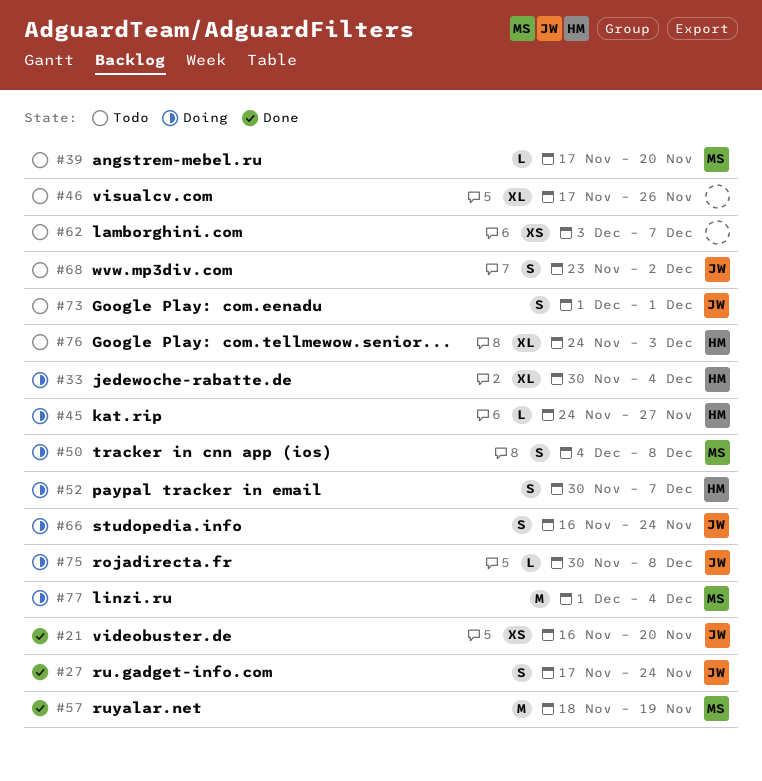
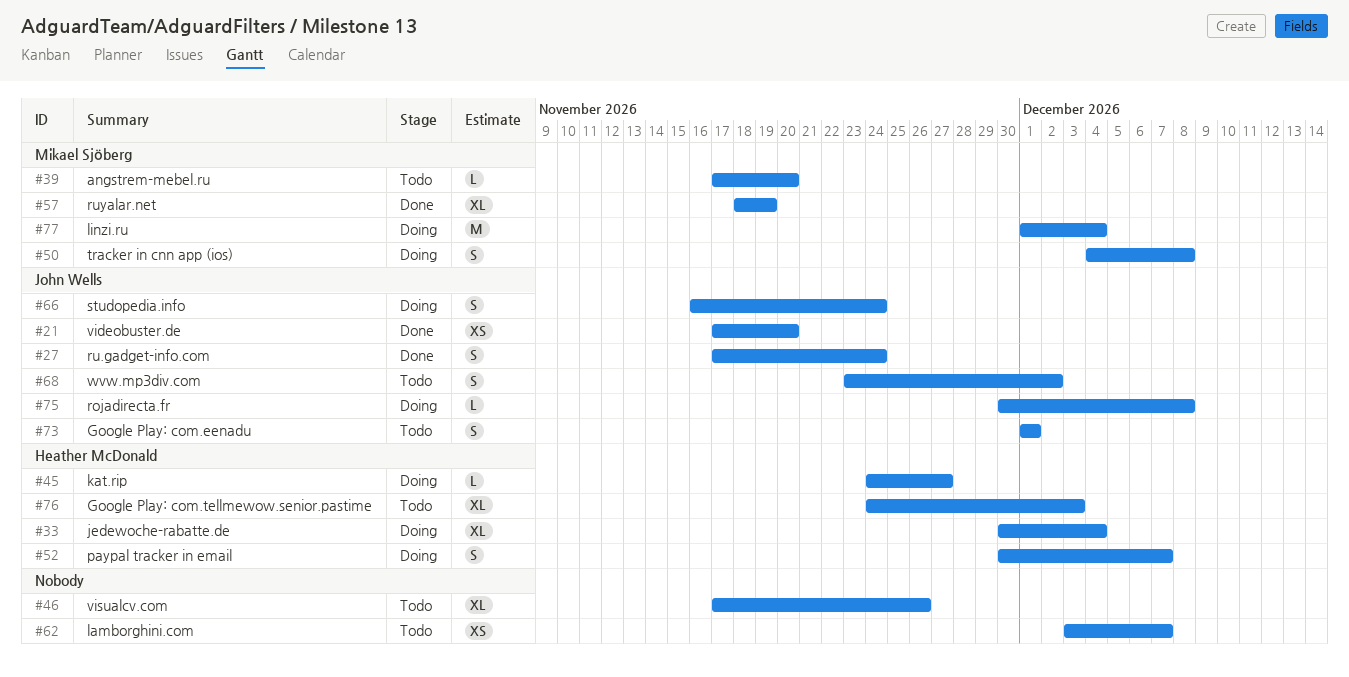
#21, start: Nov 16 -> Nov 17
#57, estimate: M -> XL

